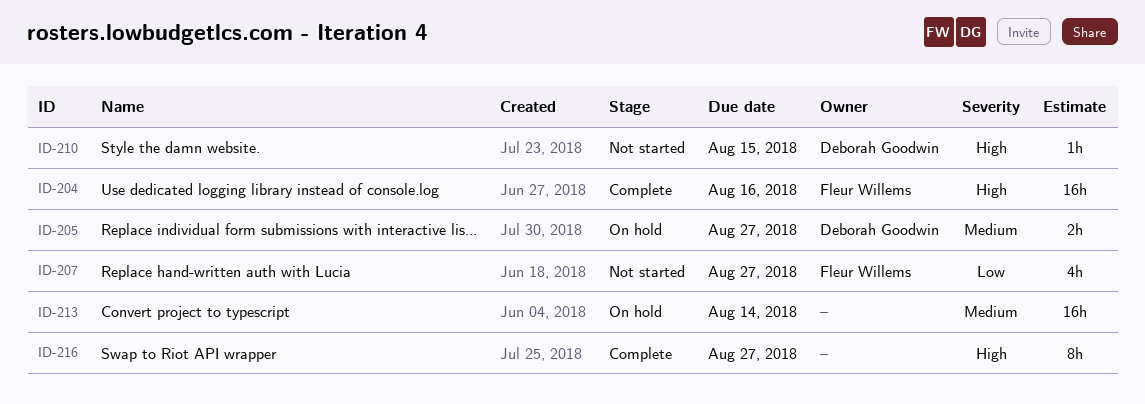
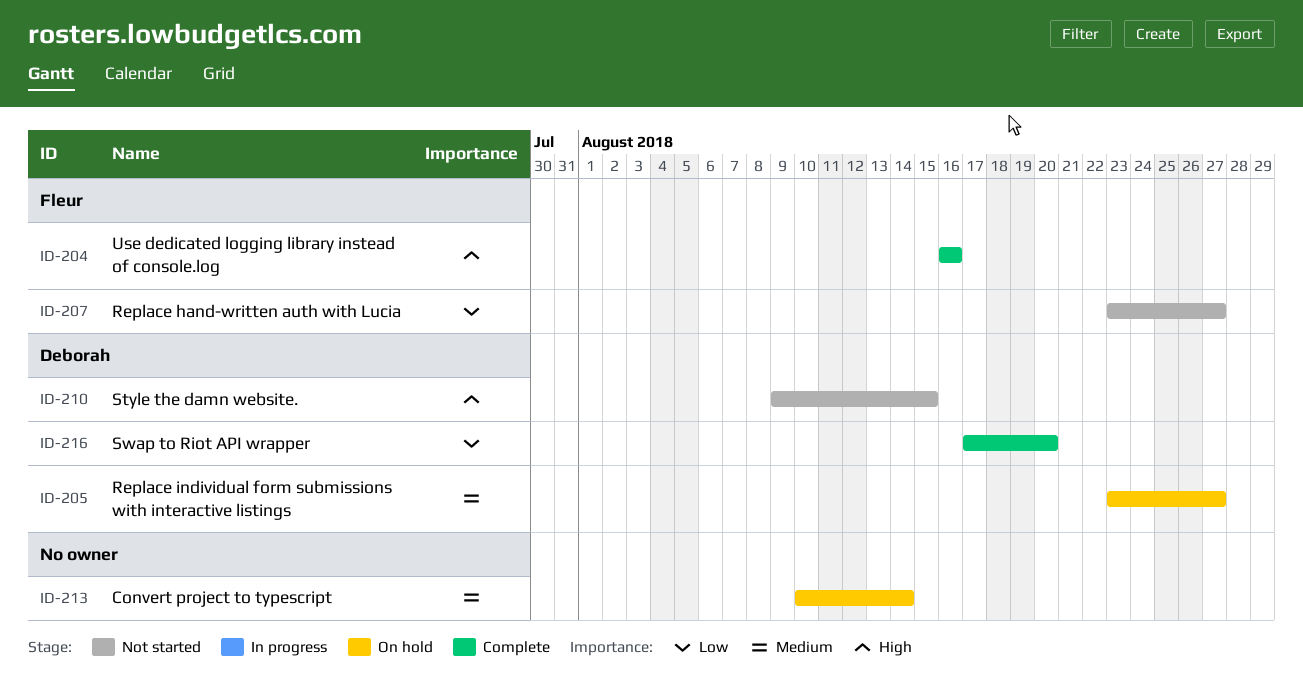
ID-216, owner: none -> Deborah Goodwin
ID-216, priority: High -> Low
ID-216, due: Aug 27 -> Aug 20

